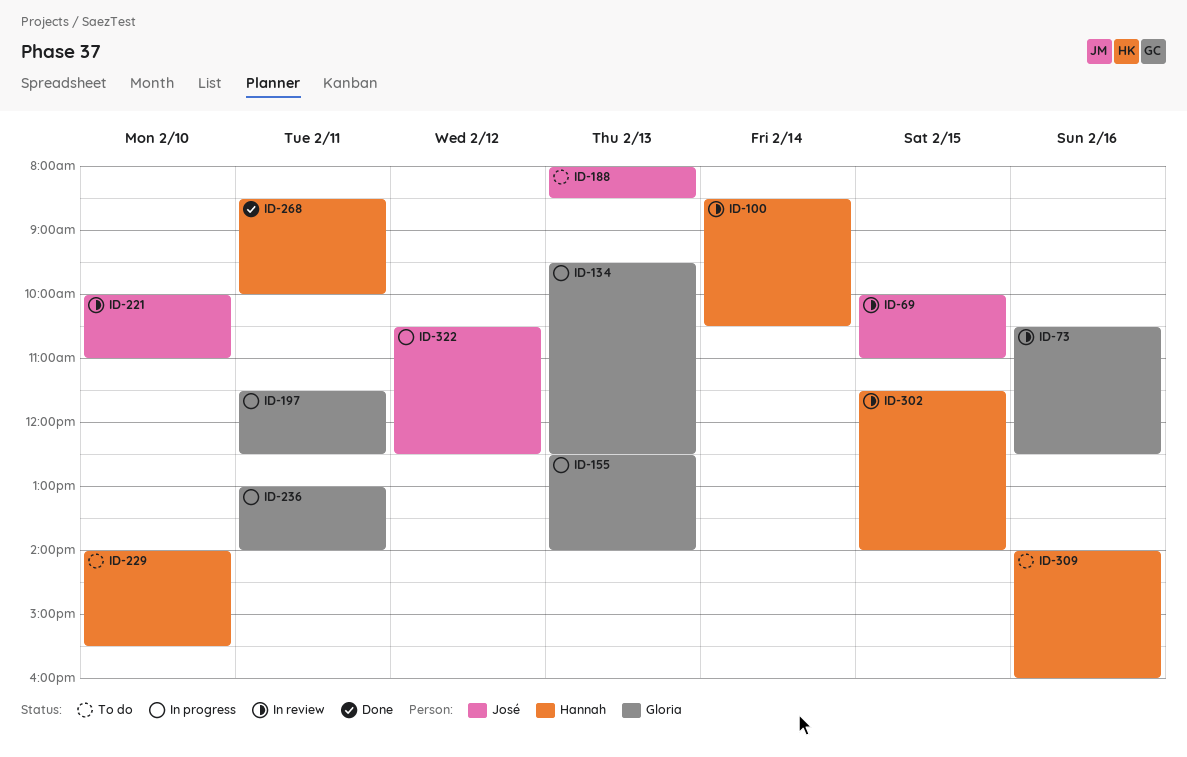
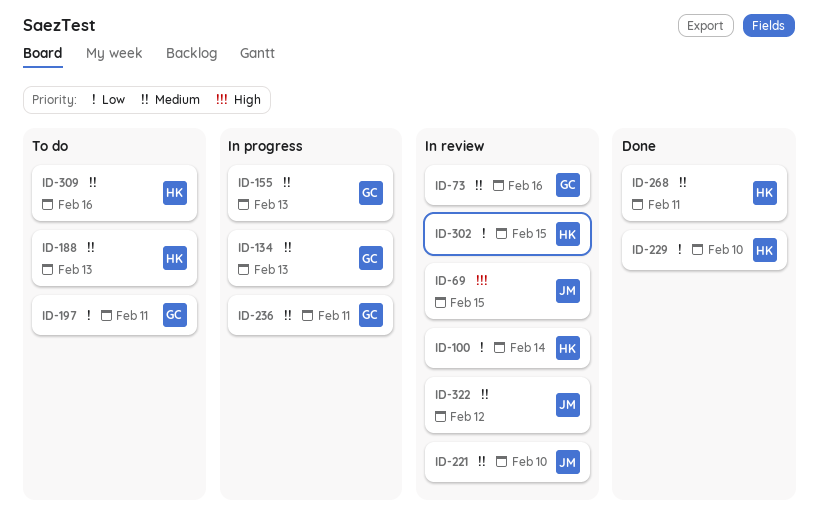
ID-188, owner: José -> Hannah
ID-197, status: In progress -> To do
ID-229, status: To do -> Done
ID-322, status: In progress -> In review

